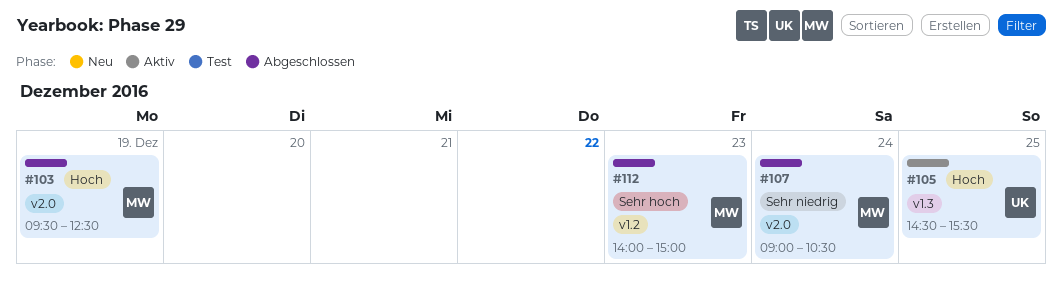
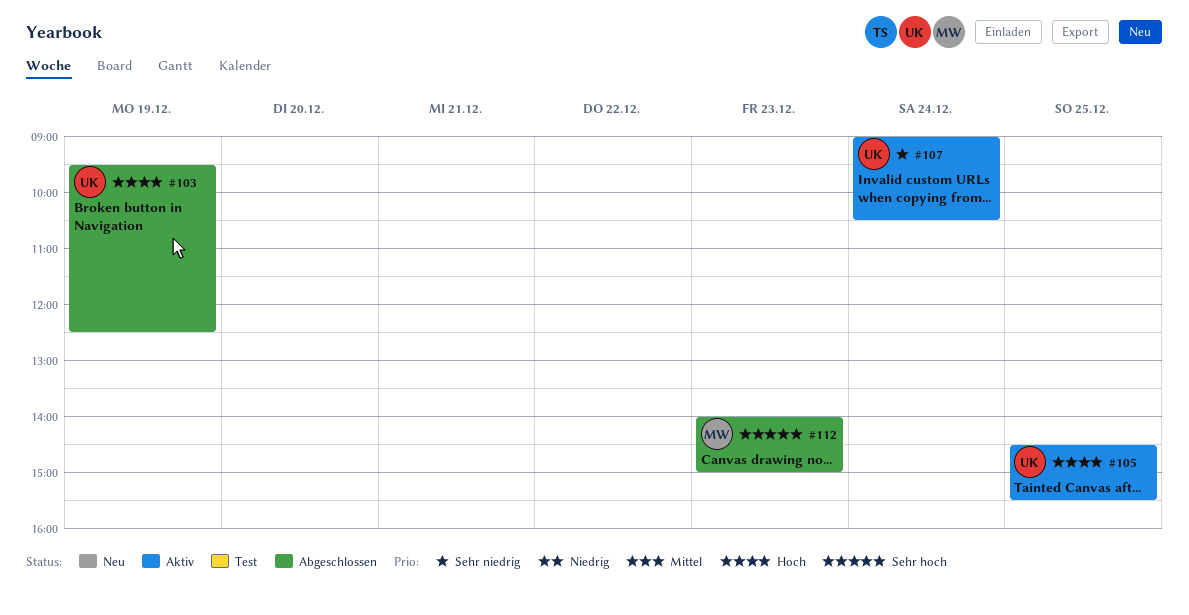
#103, owner: MW -> UK
#107, status: Abgeschlossen -> Aktiv
#107, owner: MW -> UK

